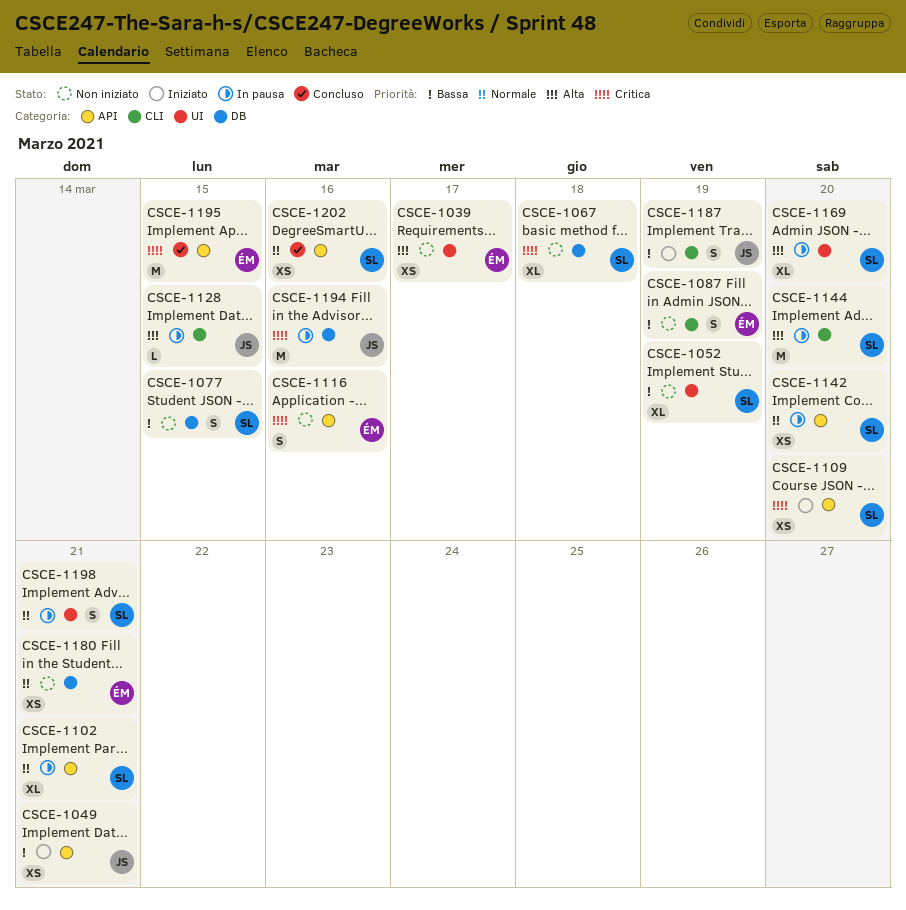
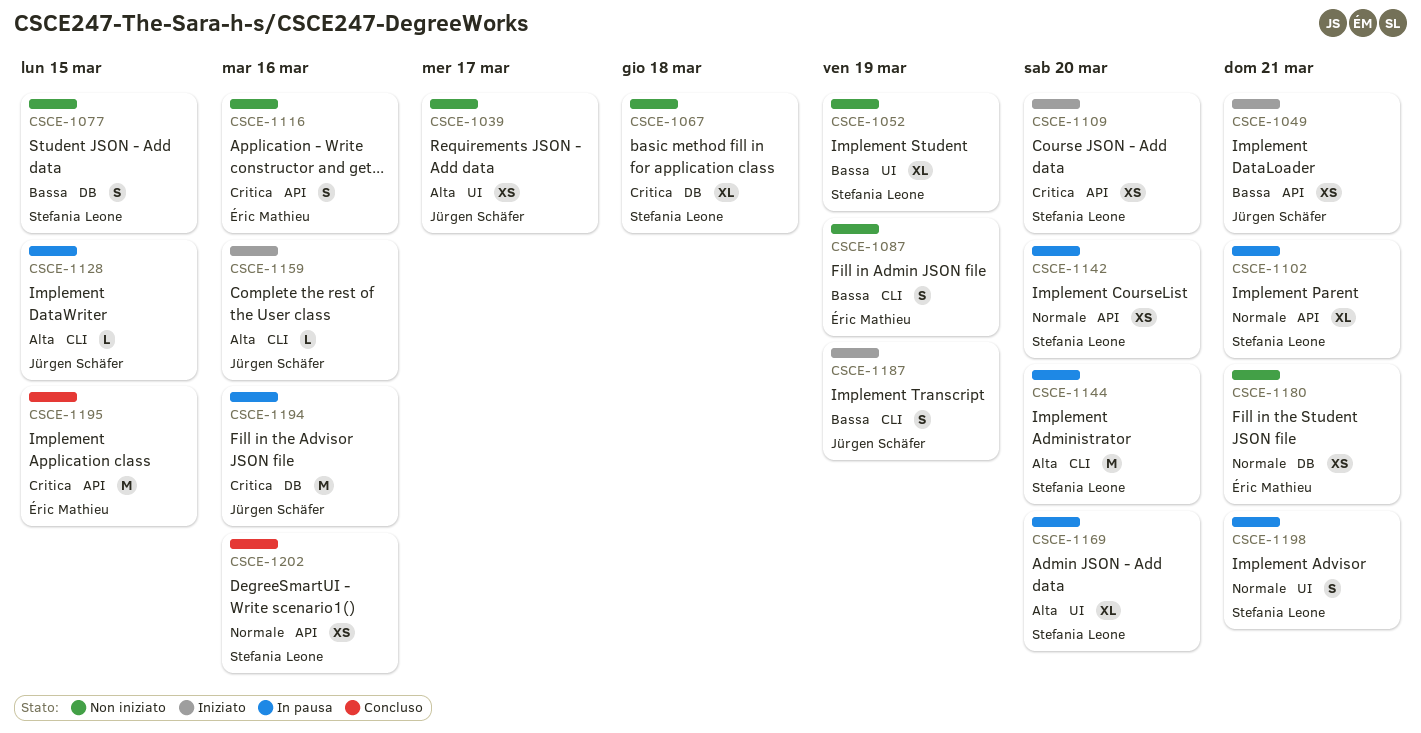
CSCE-1039, owner: Éric Mathieu -> Jürgen Schäfer
CSCE-1159: none -> present

